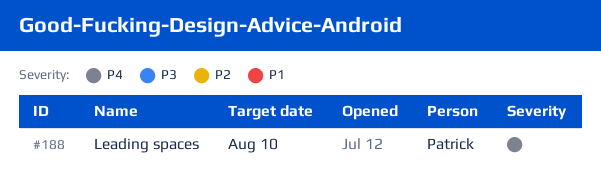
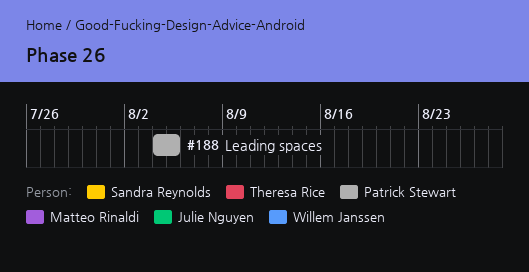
#188, due: Aug 10 -> Aug 5

